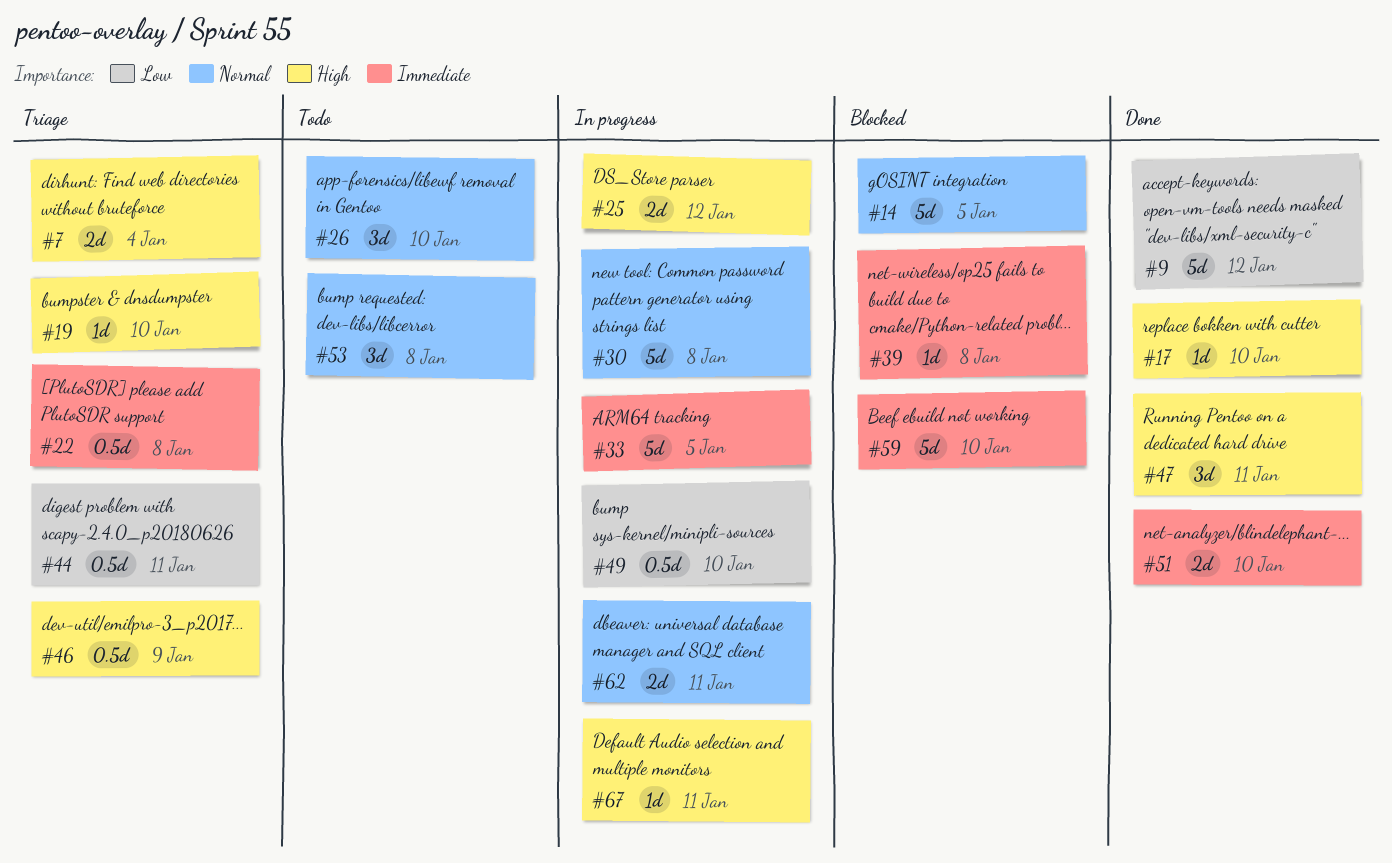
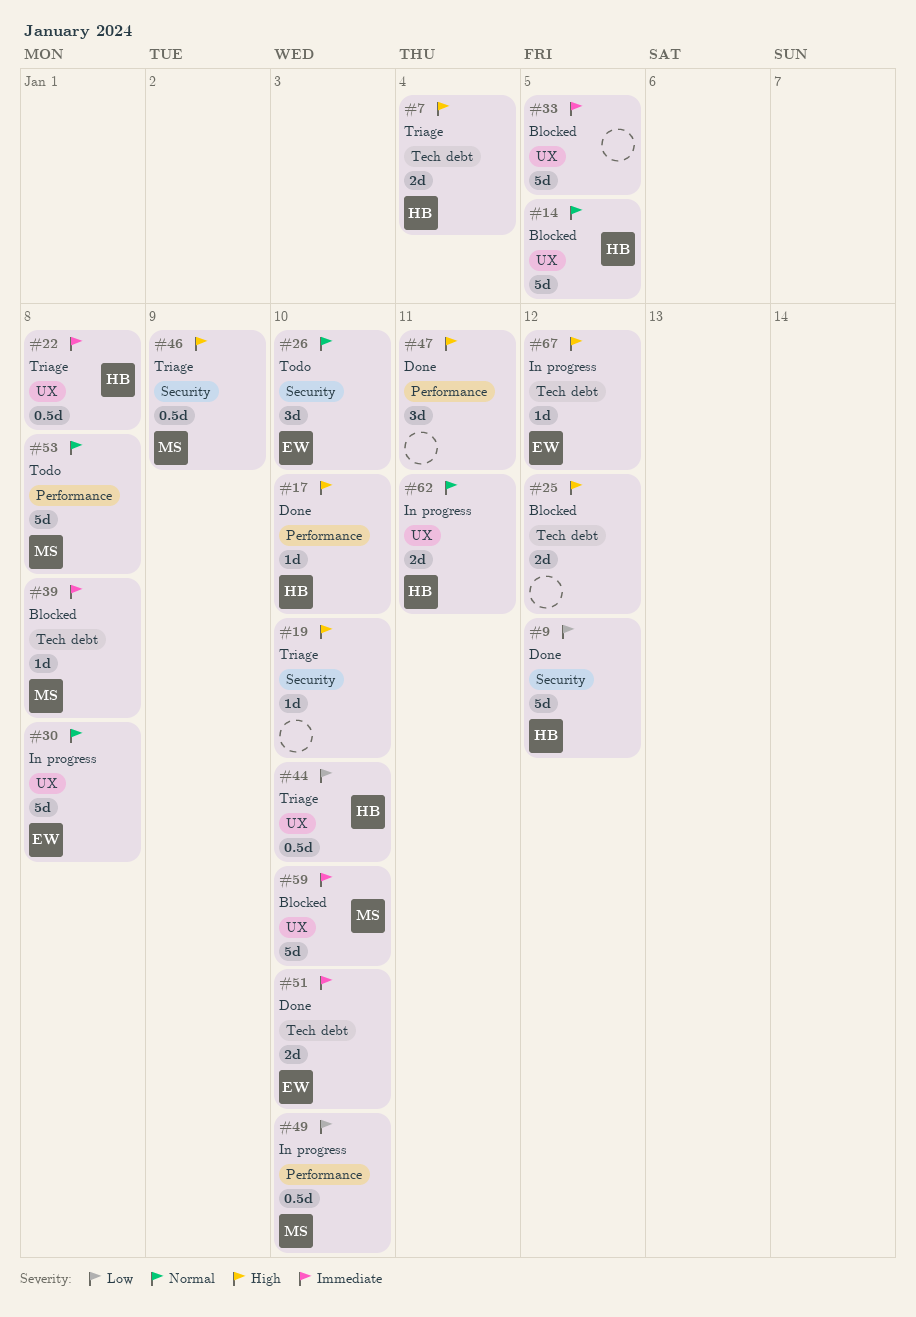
#25, status: In progress -> Blocked
#33, status: In progress -> Blocked
#44, due: Jan 11 -> Jan 10
#53, estimate: 3d -> 5d
#67, due: Jan 11 -> Jan 12

